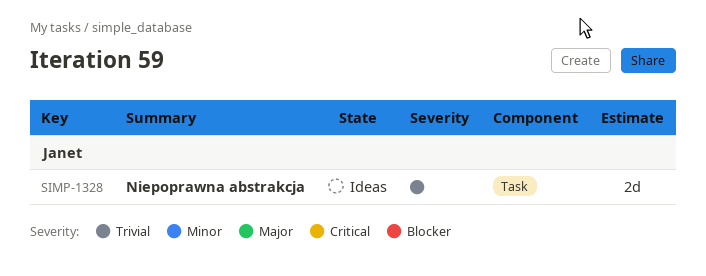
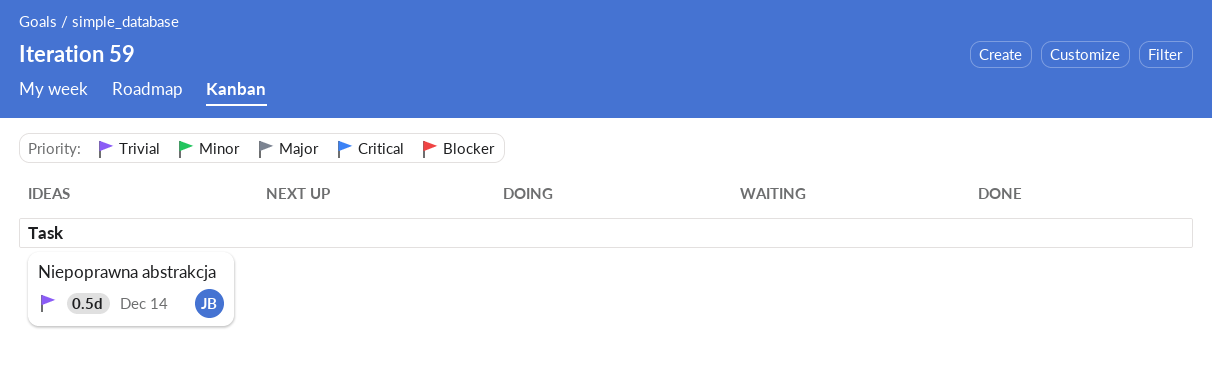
Niepoprawna abstrakcja, estimate: 2d -> 0.5d

